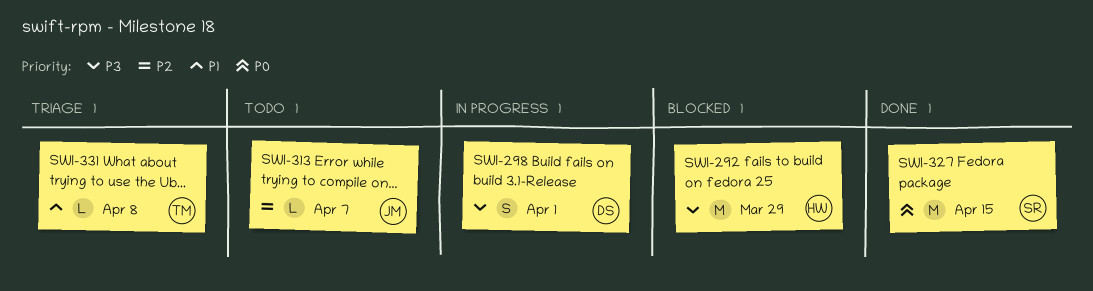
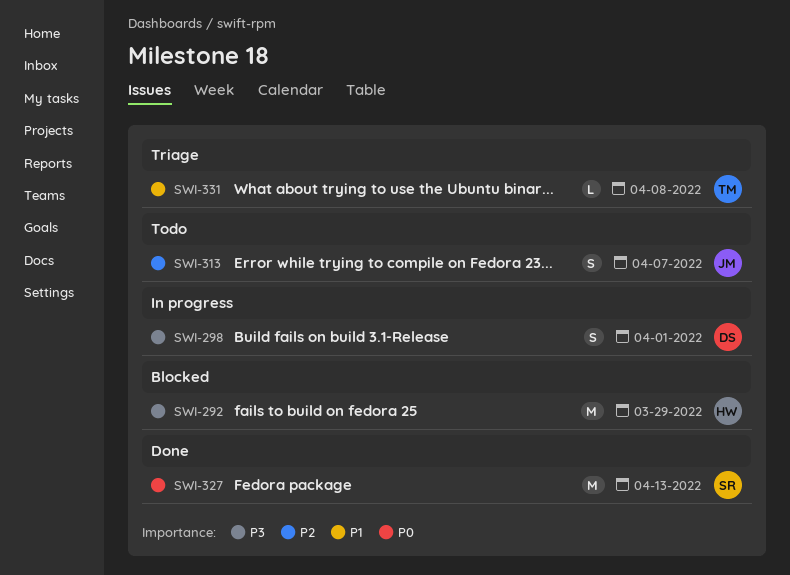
SWI-313, estimate: L -> S
SWI-327, due: Apr 15 -> Apr 13

